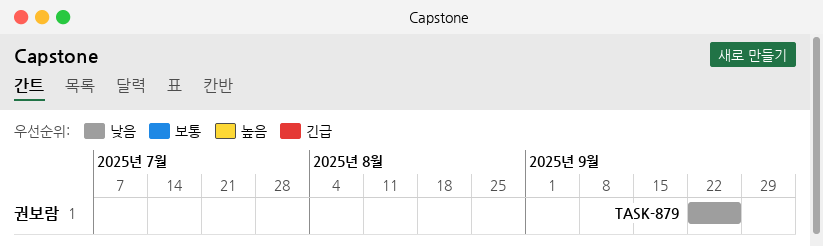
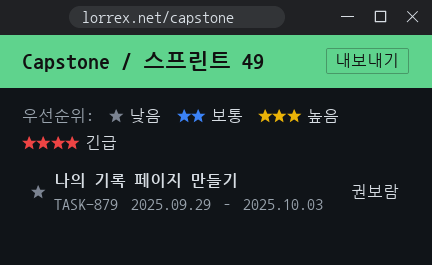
TASK-879, start: Sep 22 -> Sep 29
TASK-879, due: Sep 26 -> Oct 3

